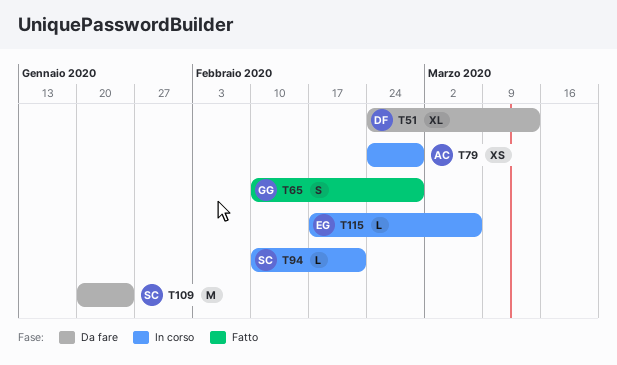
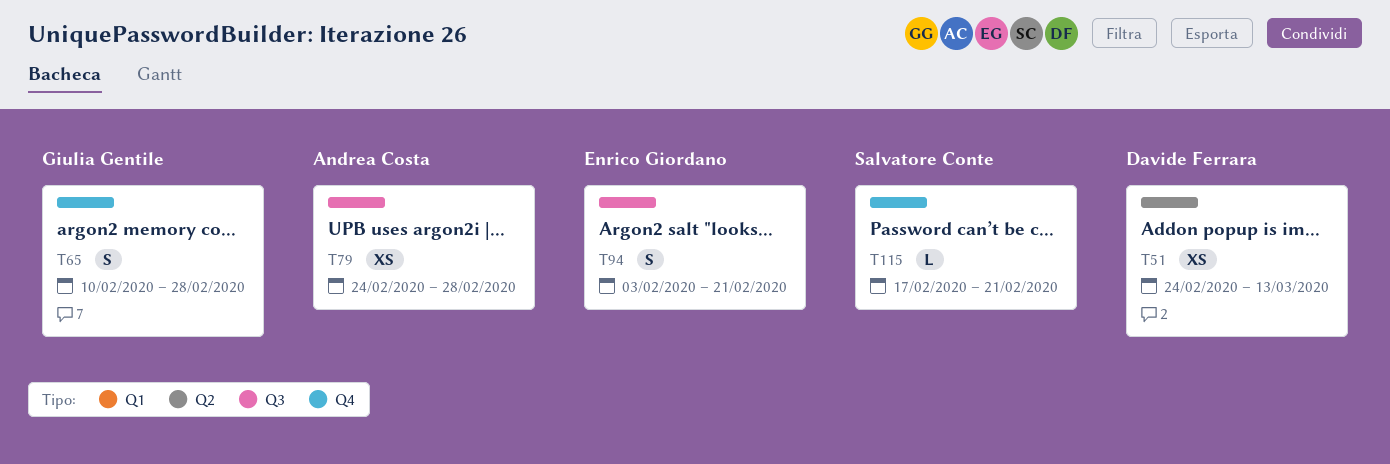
T51, estimate: XL -> XS
T94, owner: Salvatore Conte -> Enrico Giordano
T94, estimate: L -> S
T94, start: Feb 10 -> Feb 3
T109: present -> none
T115, owner: Enrico Giordano -> Salvatore Conte
T115, due: Mar 6 -> Feb 21

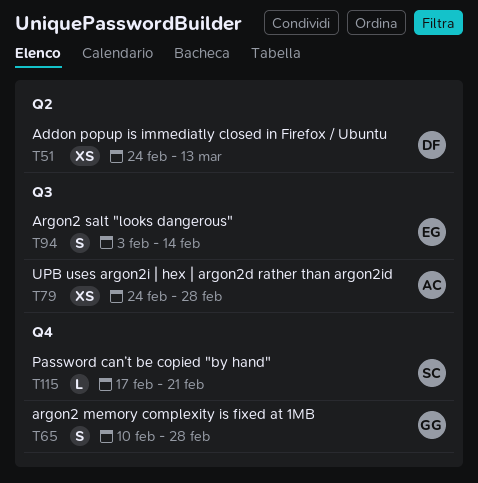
T94, due: Feb 21 -> Feb 14

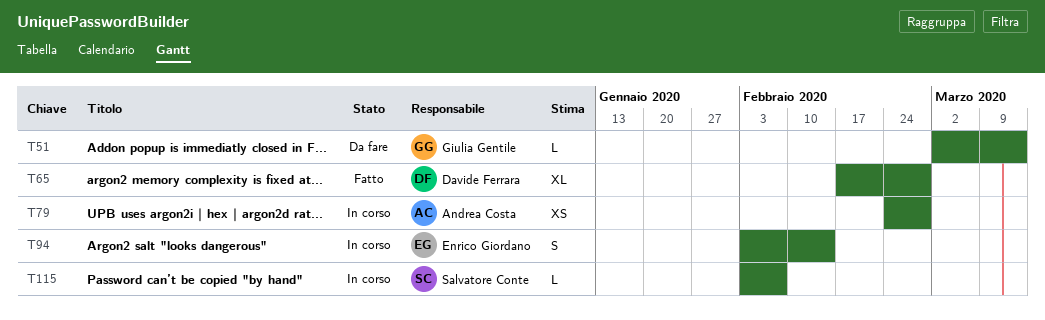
T51, owner: Davide Ferrara -> Giulia Gentile
T51, estimate: XS -> L
T51, start: Feb 24 -> Mar 2
T65, owner: Giulia Gentile -> Davide Ferrara
T65, estimate: S -> XL
T65, start: Feb 10 -> Feb 17
T115, start: Feb 17 -> Feb 3
T115, due: Feb 21 -> Feb 7

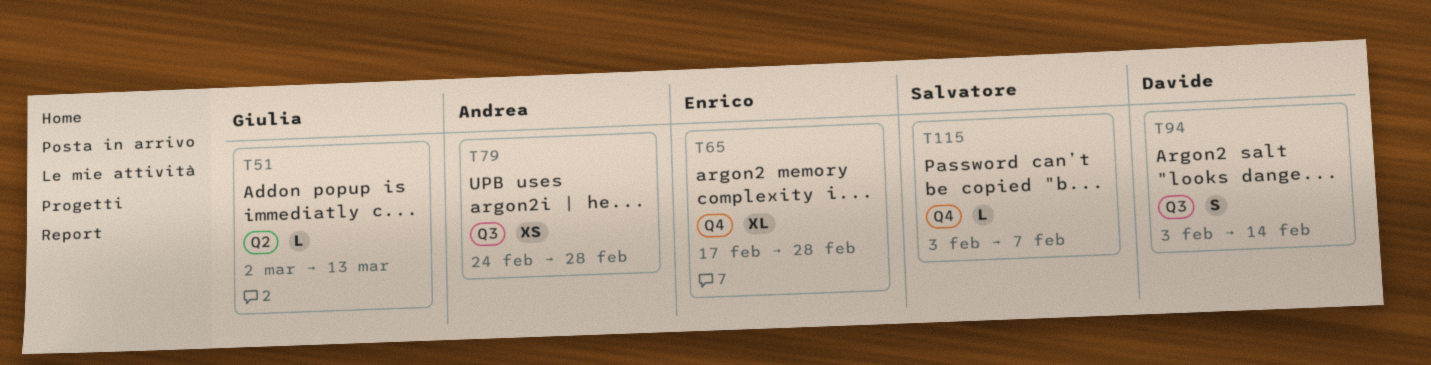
T65, owner: Davide Ferrara -> Enrico Giordano
T94, owner: Enrico Giordano -> Davide Ferrara

